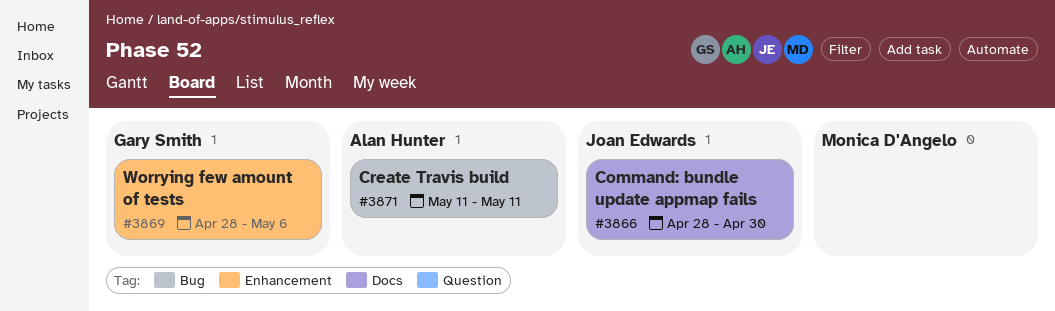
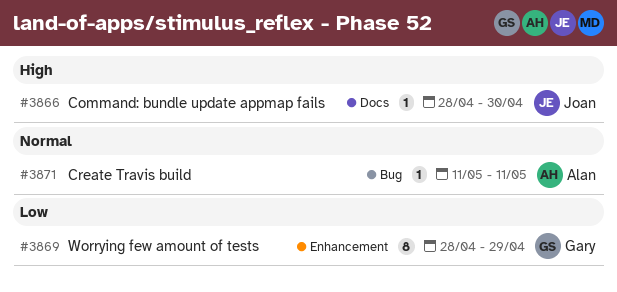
#3869, due: May 6 -> Apr 29

